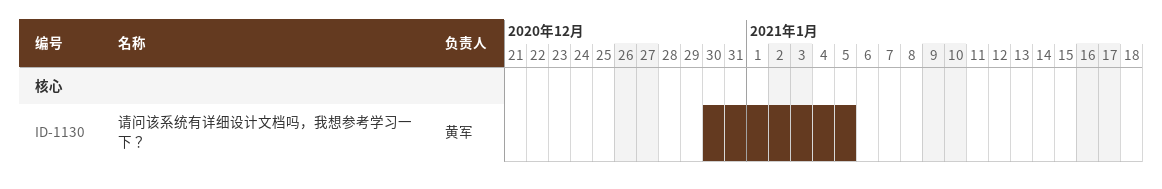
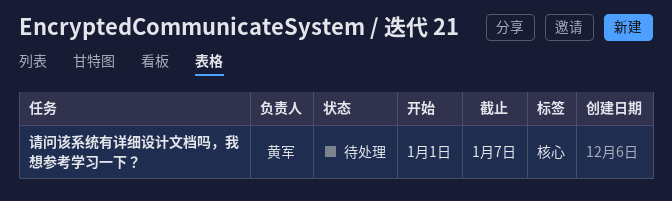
请问该系统有详细设计文档吗，我想参考学习一下？, start: Dec 30 -> Jan 1
请问该系统有详细设计文档吗，我想参考学习一下？, due: Jan 5 -> Jan 7

